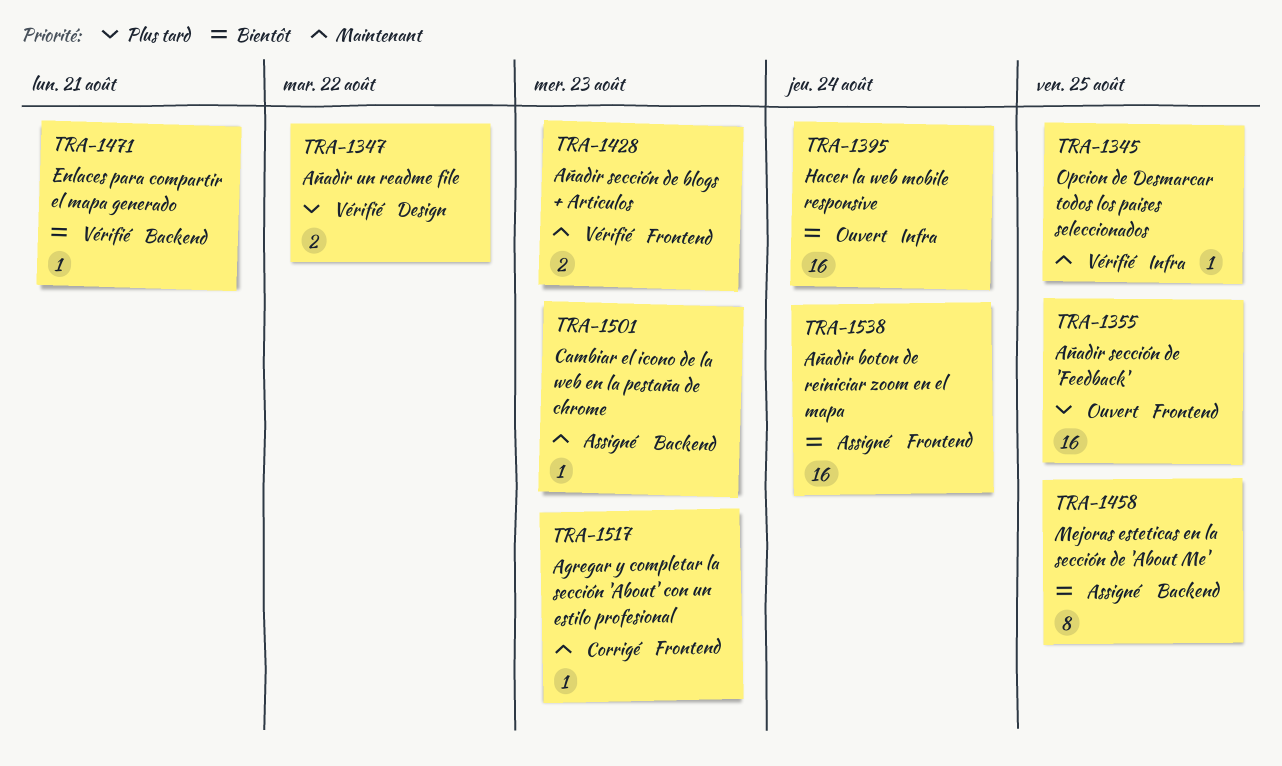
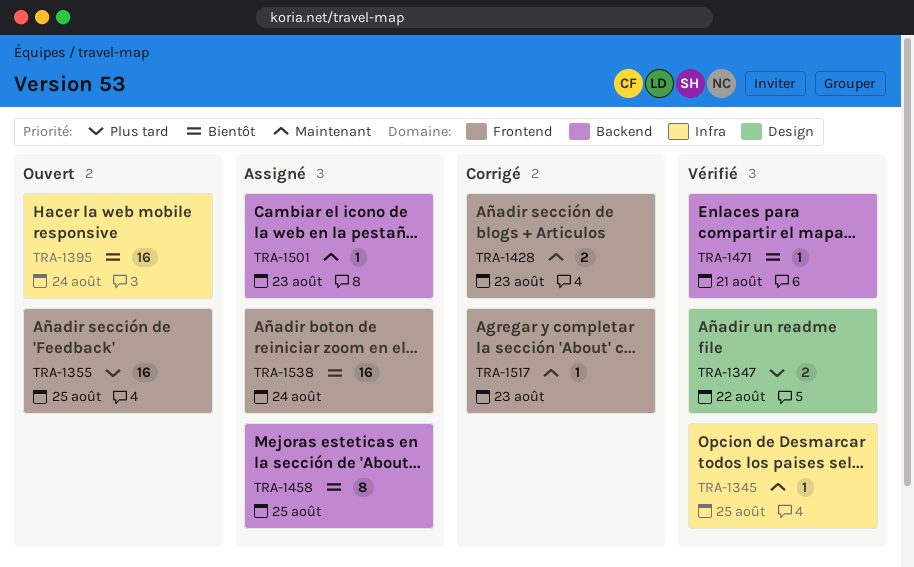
TRA-1428, status: Vérifié -> Corrigé

